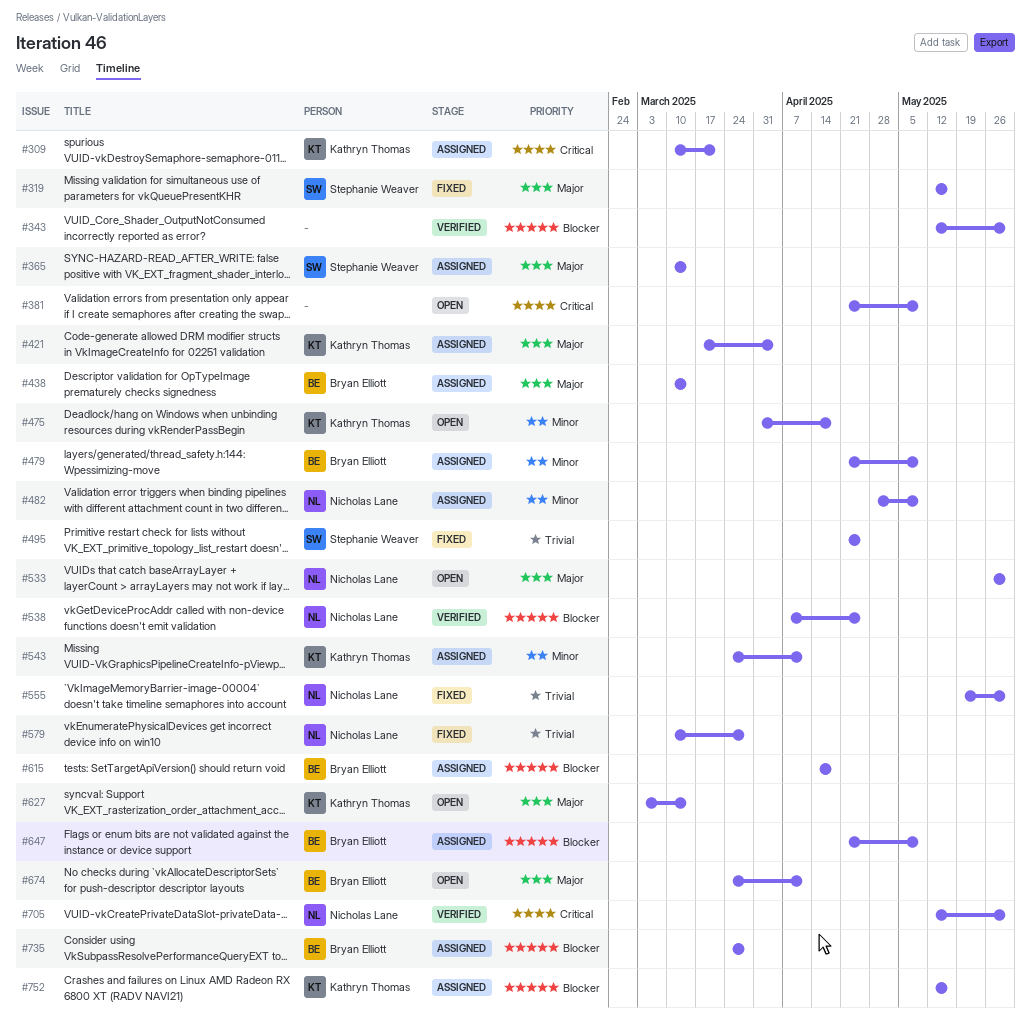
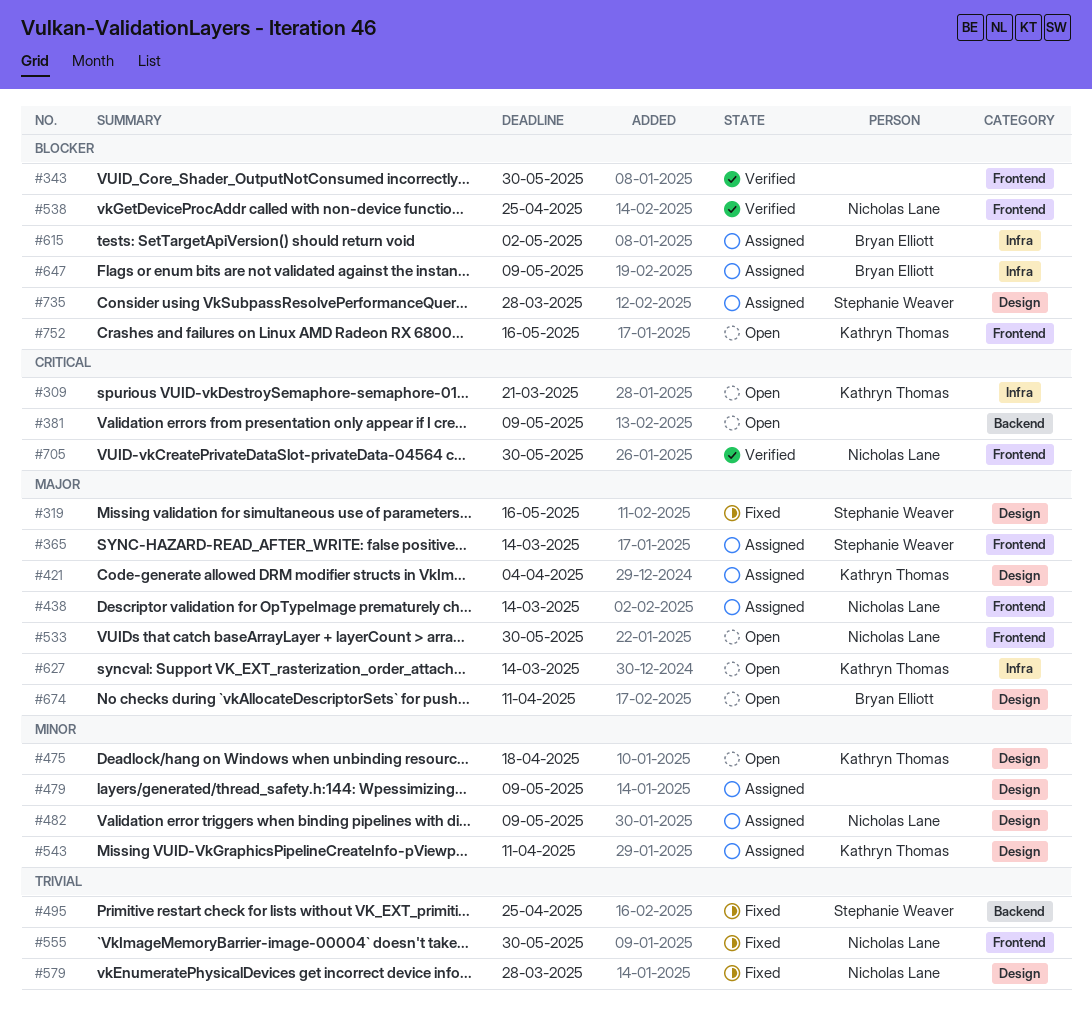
#309, status: Assigned -> Open
#438, owner: Bryan Elliott -> Nicholas Lane
#479, owner: Bryan Elliott -> none
#615, due: Apr 18 -> May 2
#735, owner: Bryan Elliott -> Stephanie Weaver
#752, status: Assigned -> Open

